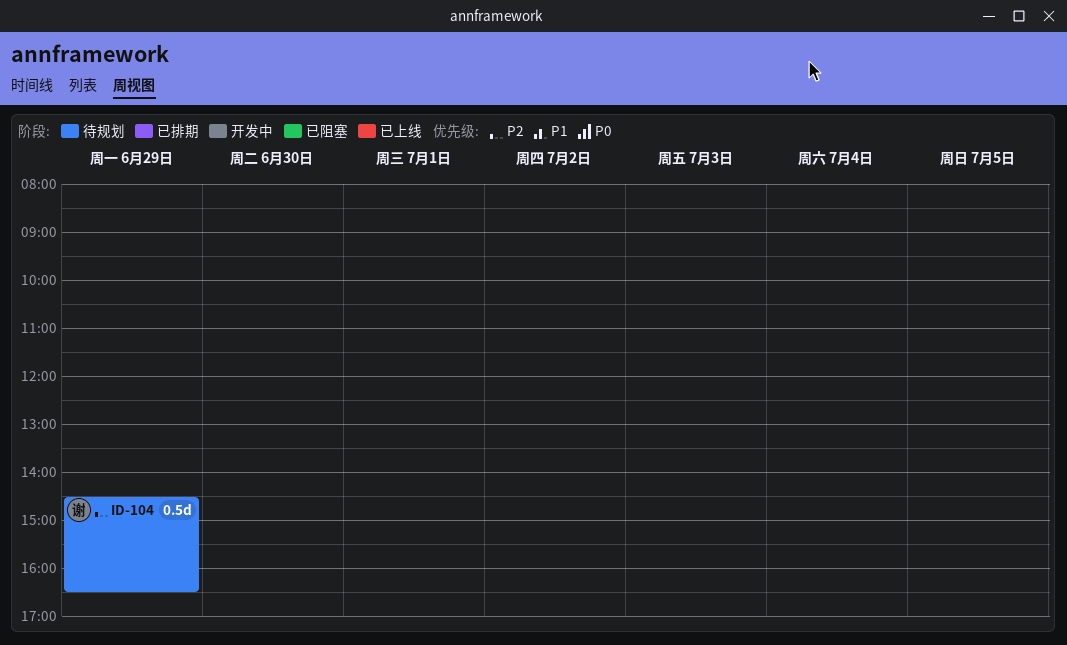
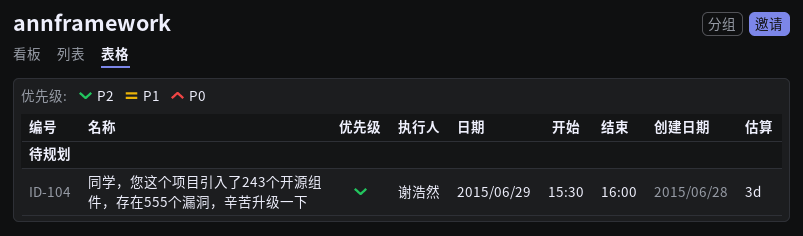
ID-104, estimate: 0.5d -> 3d
ID-104, begins: 14:30 -> 15:30
ID-104, ends: 16:30 -> 16:00

